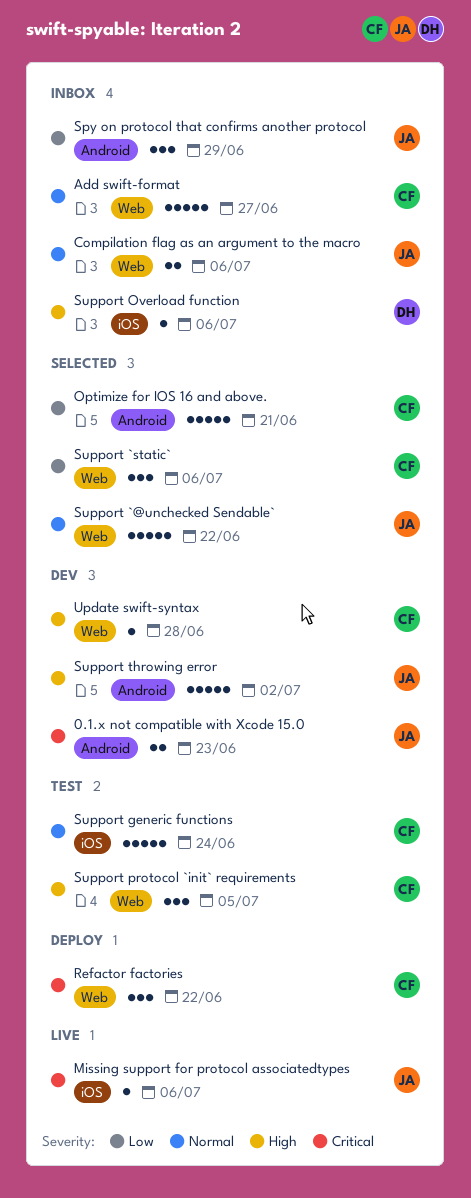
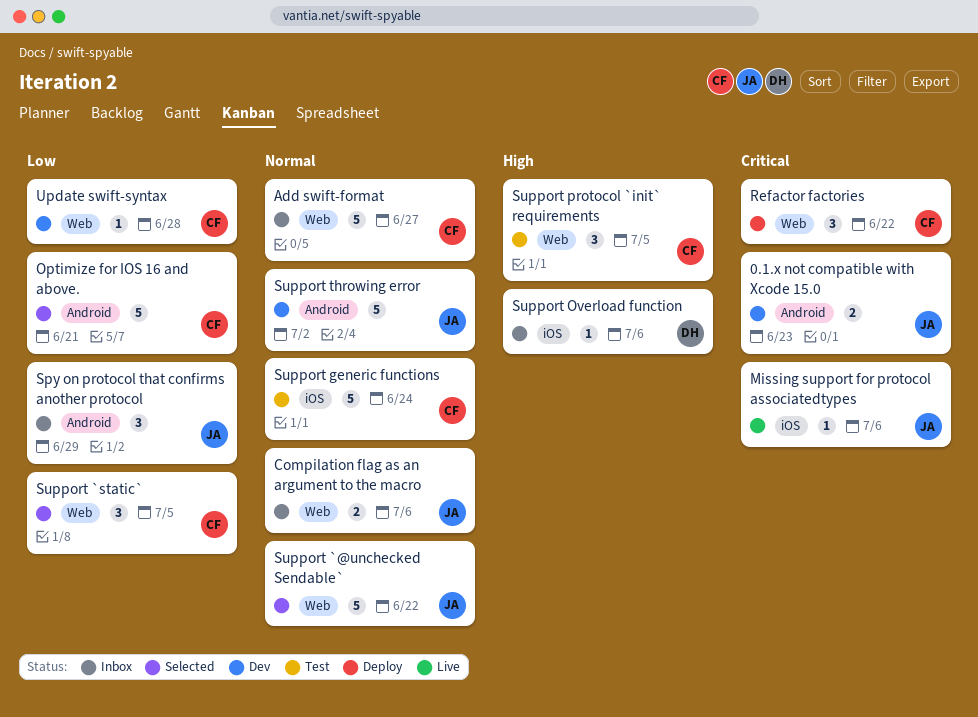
Support `static`, due: Jul 6 -> Jul 5
Support throwing error, priority: High -> Normal
Update swift-syntax, priority: High -> Low

